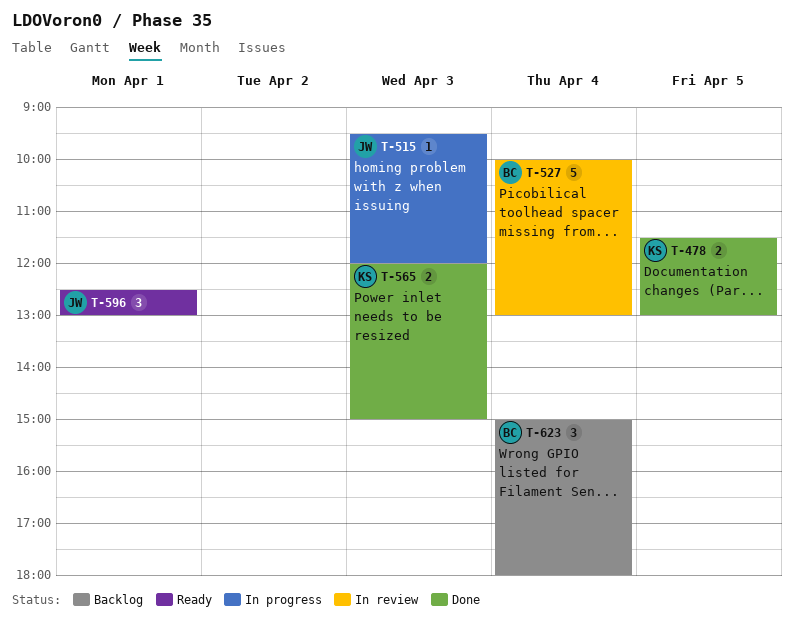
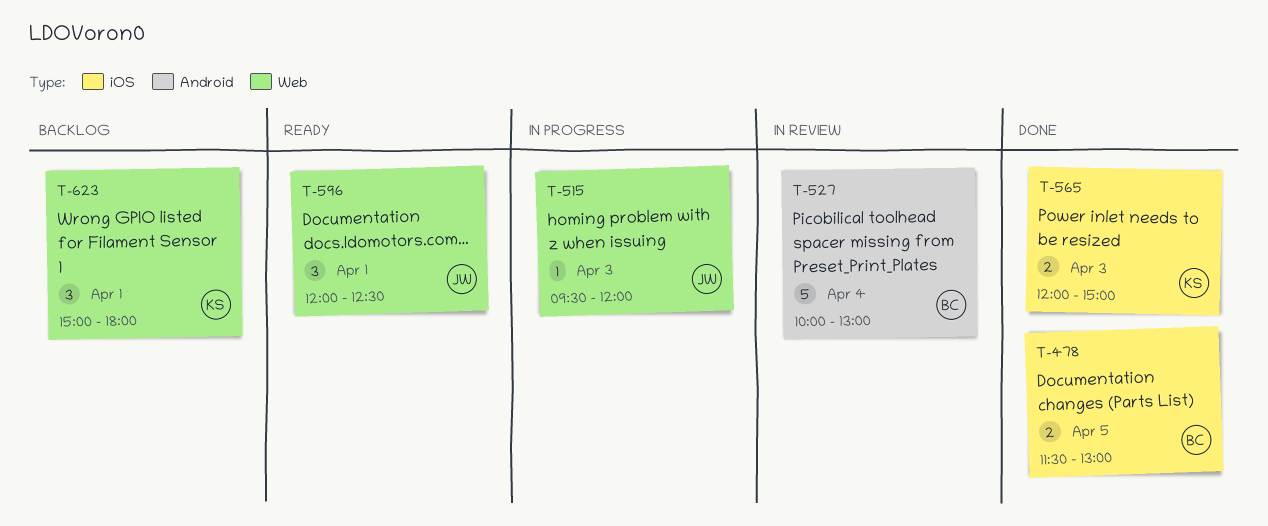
T-478, owner: KS -> BC
T-596, begins: 12:30 -> 12:00
T-596, ends: 13:00 -> 12:30
T-623, owner: BC -> KS
T-623, day: Apr 4 -> Apr 1

